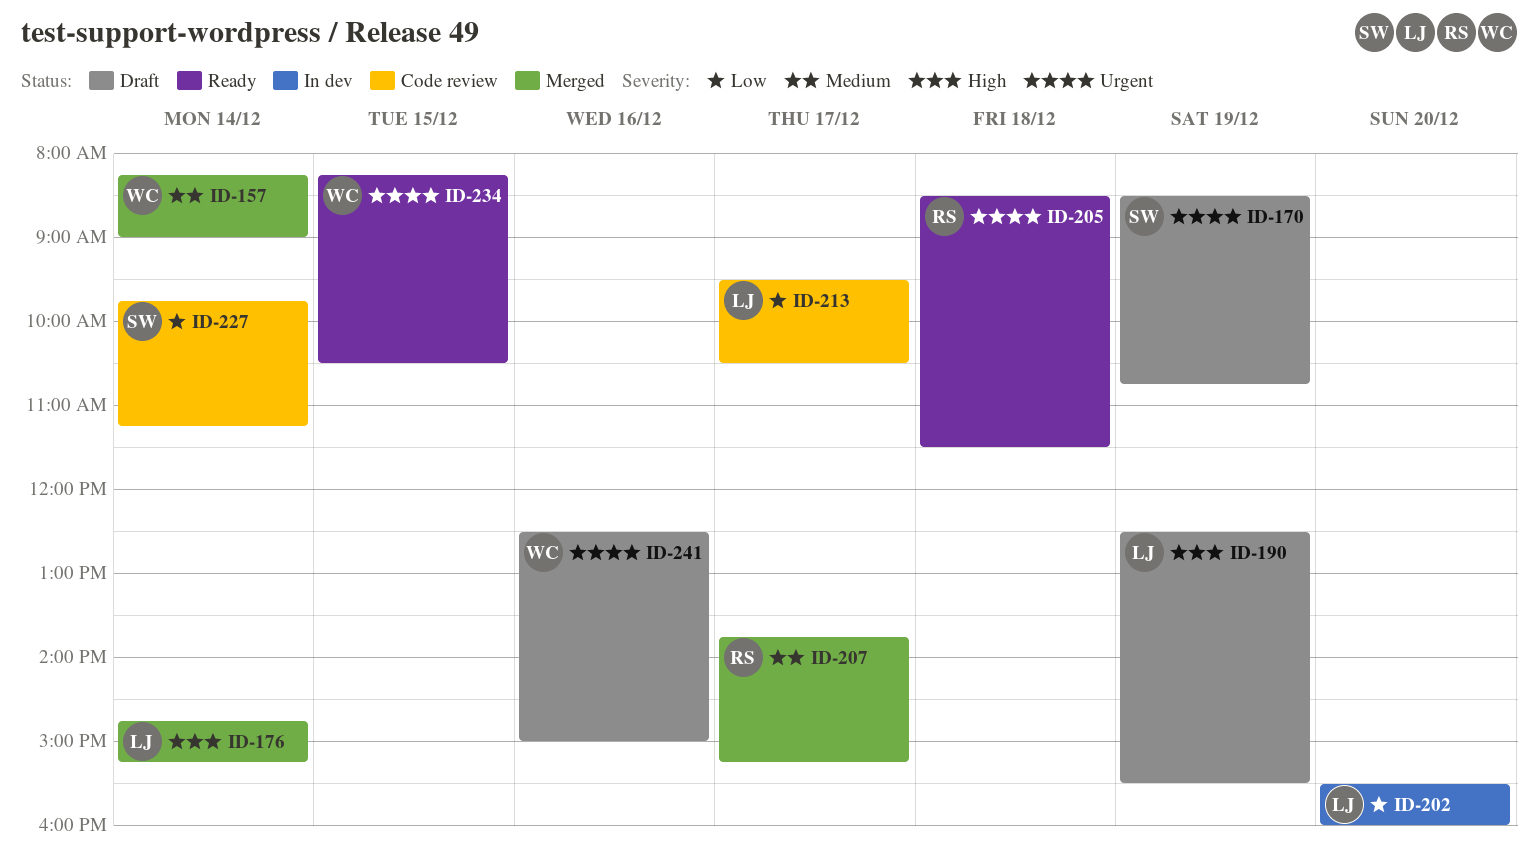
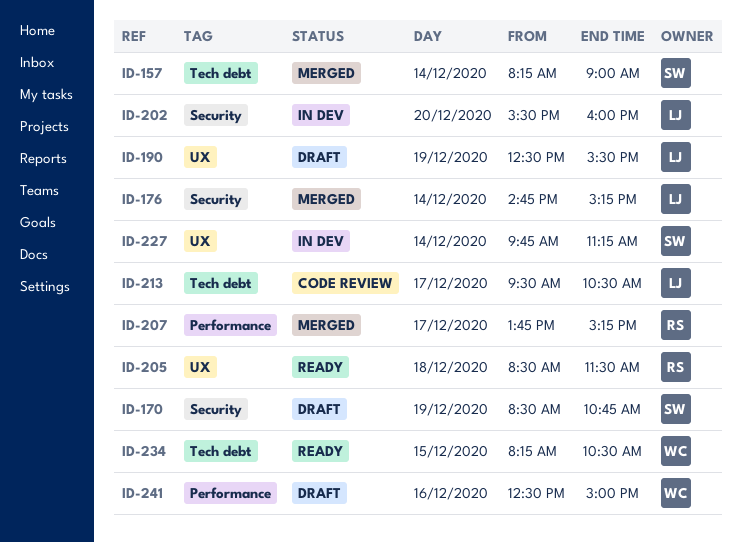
ID-157, owner: WC -> SW
ID-227, status: Code review -> In dev

